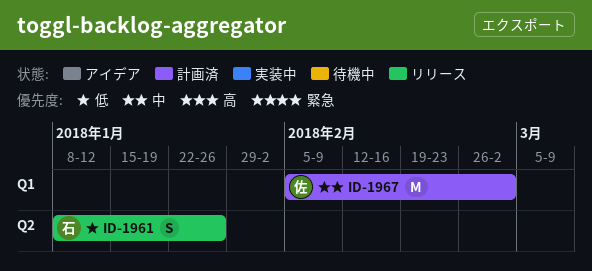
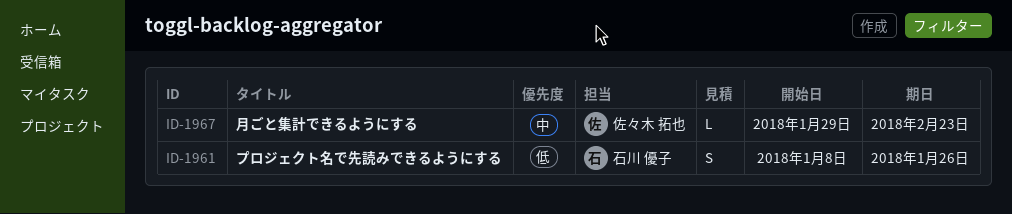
ID-1967, estimate: M -> L
ID-1967, start: Feb 5 -> Jan 29
ID-1967, due: Mar 2 -> Feb 23

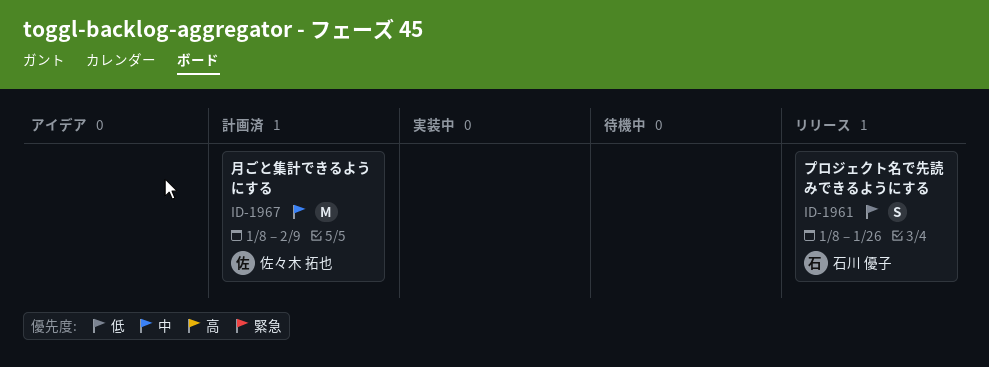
ID-1967, estimate: L -> M
ID-1967, start: Jan 29 -> Jan 8
ID-1967, due: Feb 23 -> Feb 9

